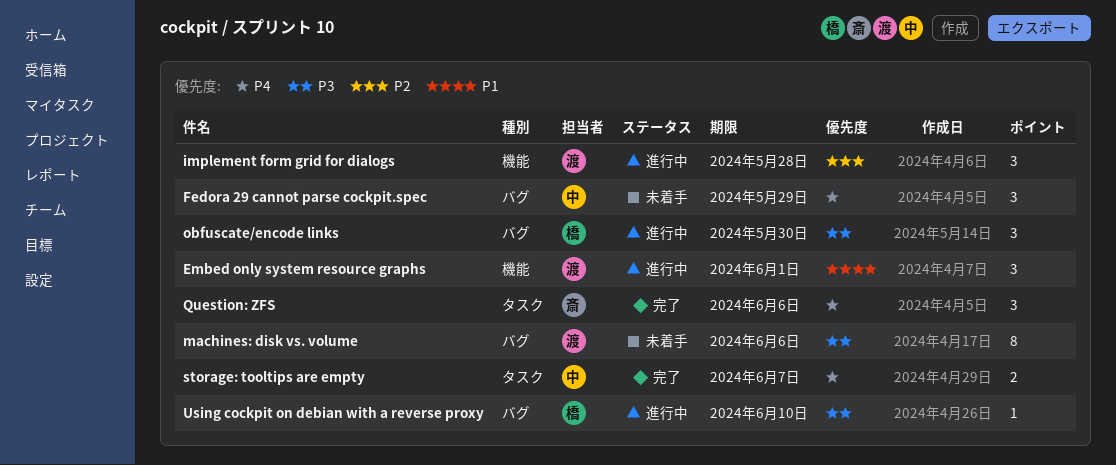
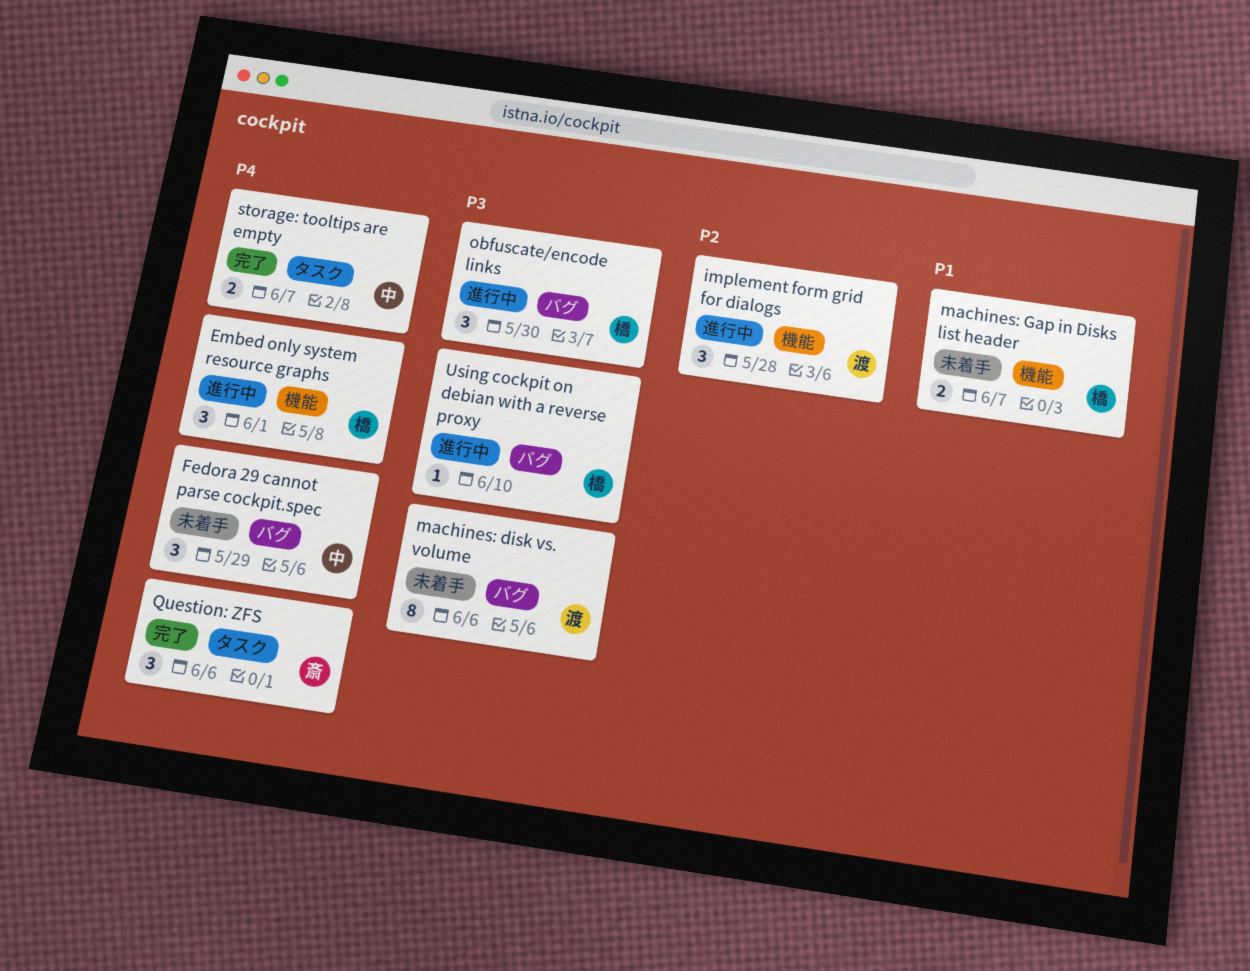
Embed only system resource graphs, owner: 渡 -> 橋
Embed only system resource graphs, priority: P1 -> P4
machines: Gap in Disks list header: none -> present

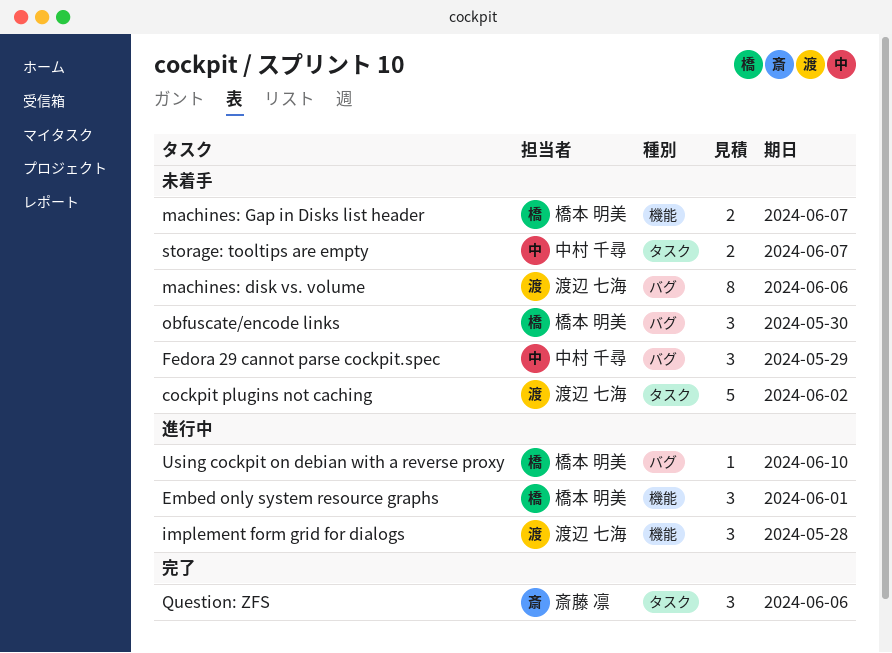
cockpit plugins not caching: none -> present
obfuscate/encode links, status: 進行中 -> 未着手
storage: tooltips are empty, status: 完了 -> 未着手

